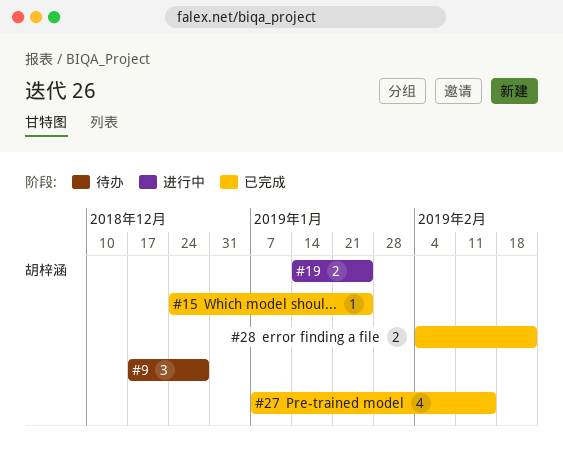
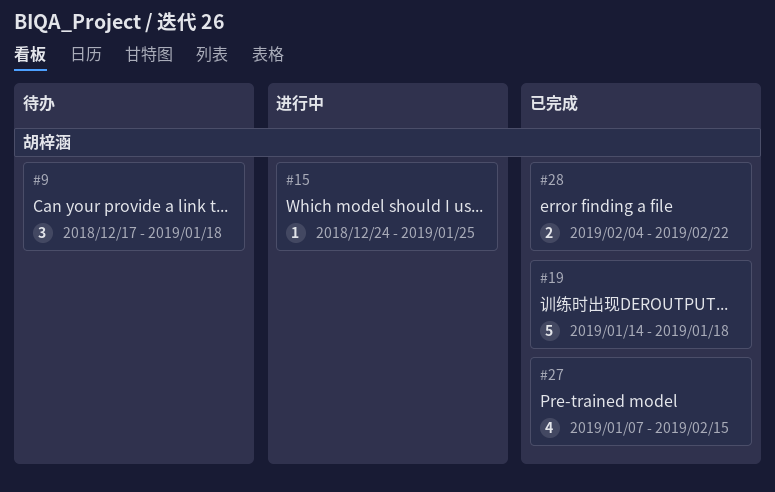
#9, due: Dec 28 -> Jan 18
#15, status: 已完成 -> 进行中
#19, status: 进行中 -> 已完成
#19, estimate: 2 -> 5
#19, due: Jan 25 -> Jan 18

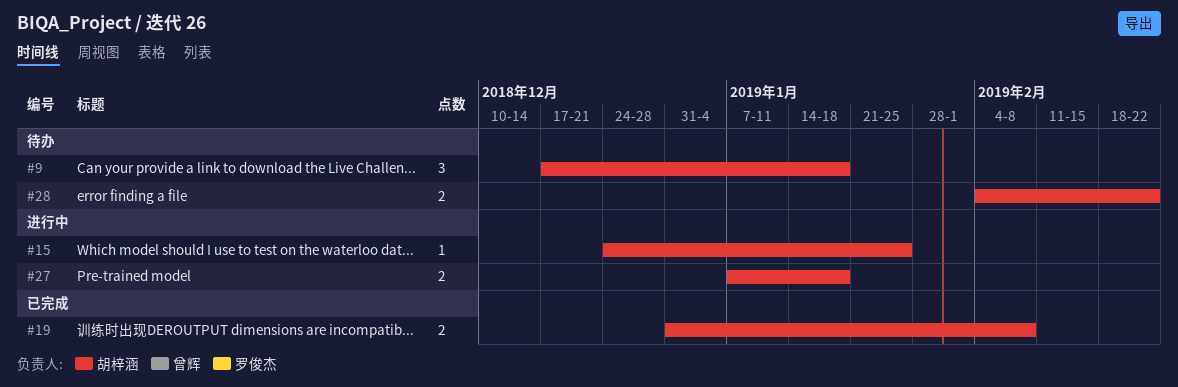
#19, estimate: 5 -> 2
#19, start: Jan 14 -> Dec 31
#19, due: Jan 18 -> Feb 8
#27, status: 已完成 -> 进行中
#27, estimate: 4 -> 2
#27, due: Feb 15 -> Jan 18
#28, status: 已完成 -> 待办

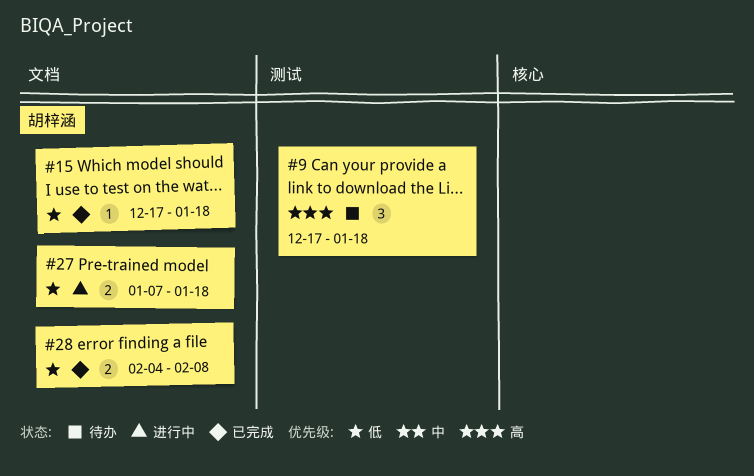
#15, status: 进行中 -> 已完成
#15, start: Dec 24 -> Dec 17
#15, due: Jan 25 -> Jan 18
#19: present -> none
#28, status: 待办 -> 已完成
#28, due: Feb 22 -> Feb 8

